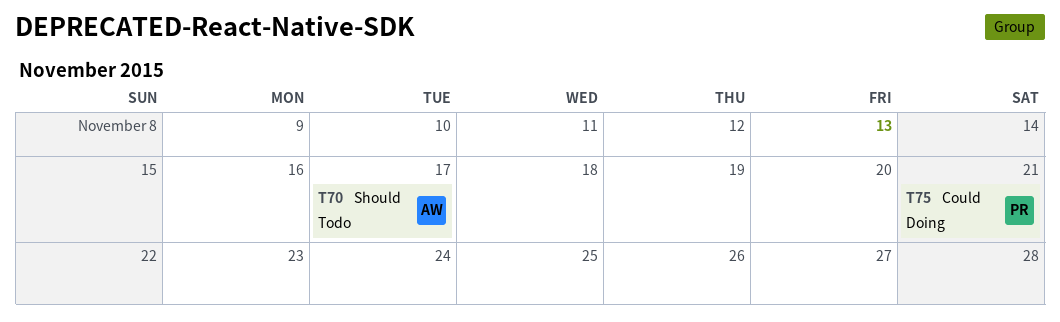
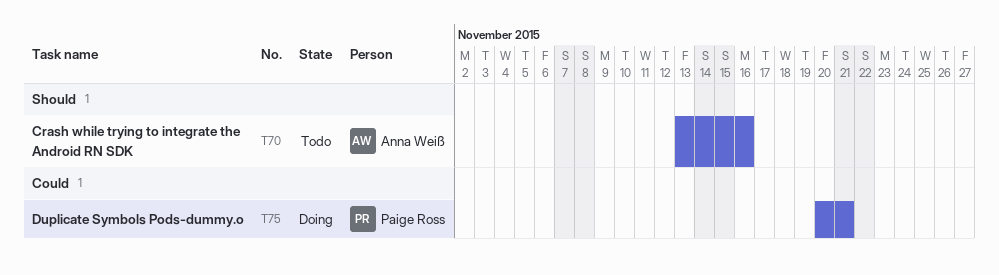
T70, due: Nov 17 -> Nov 16

